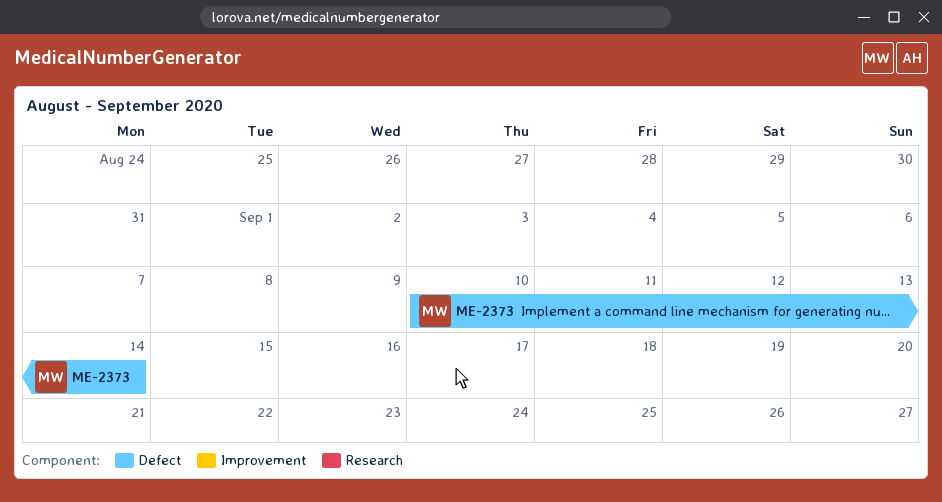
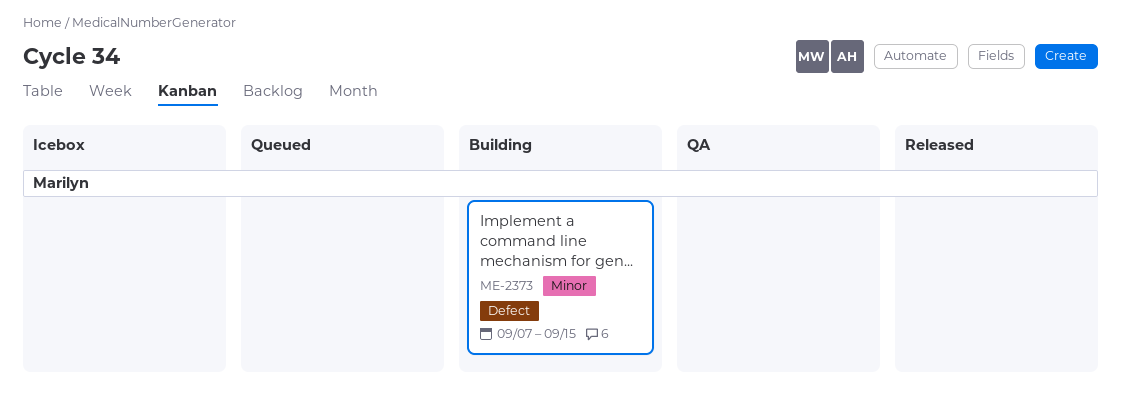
ME-2373, start: Sep 10 -> Sep 7
ME-2373, due: Sep 14 -> Sep 15

